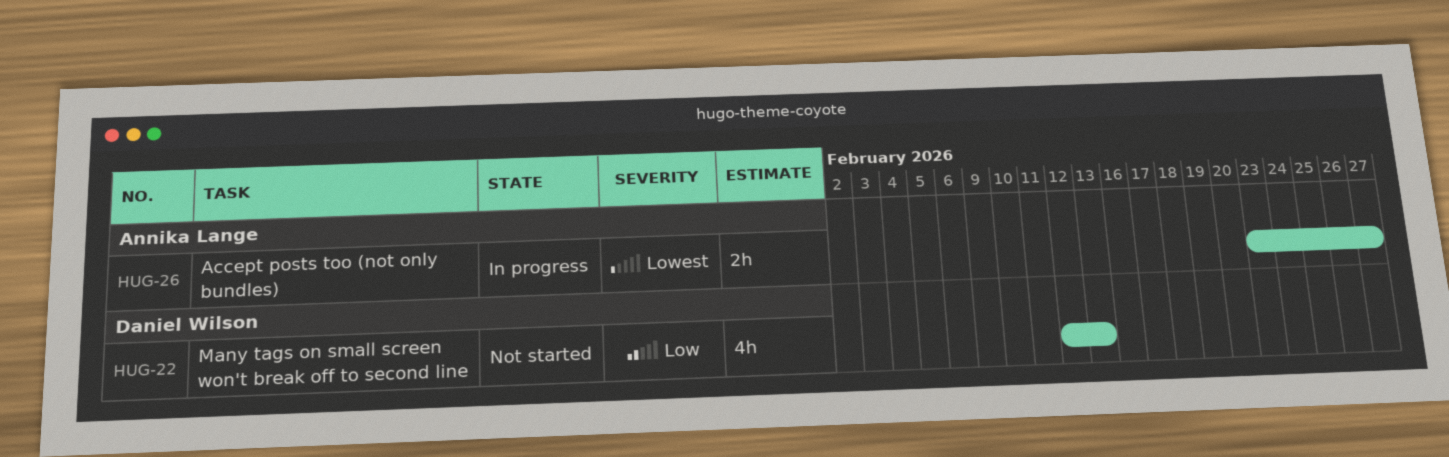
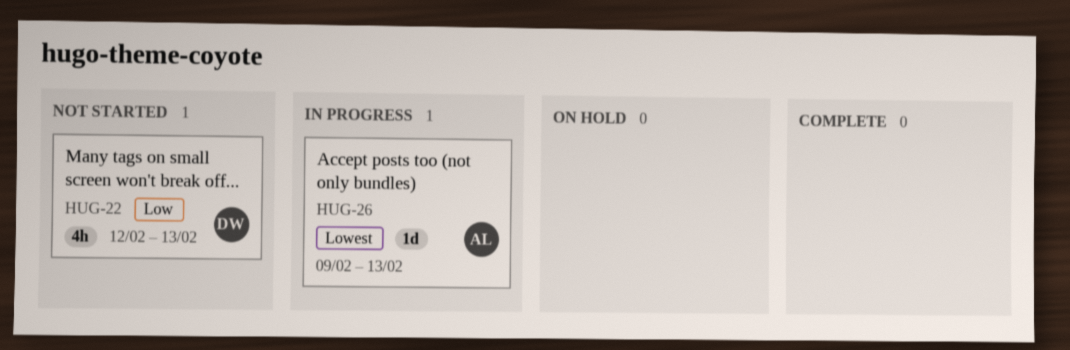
HUG-26, estimate: 2h -> 1d
HUG-26, start: Feb 23 -> Feb 9
HUG-26, due: Feb 27 -> Feb 13

